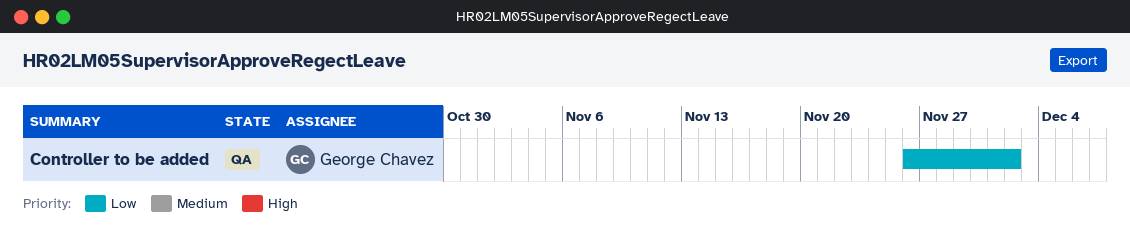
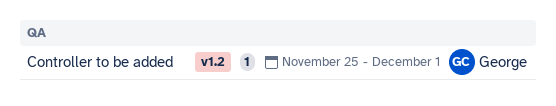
Controller to be added, start: Nov 26 -> Nov 25
Controller to be added, due: Dec 2 -> Dec 1

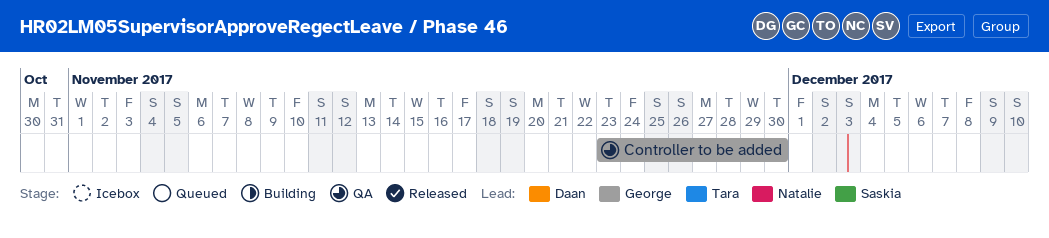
Controller to be added, start: Nov 25 -> Nov 23
Controller to be added, due: Dec 1 -> Nov 30

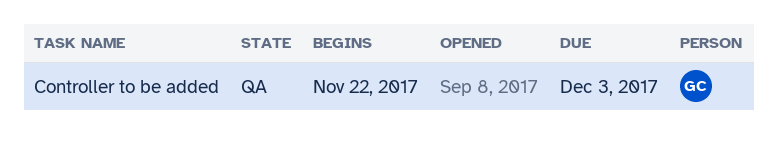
Controller to be added, start: Nov 23 -> Nov 22
Controller to be added, due: Nov 30 -> Dec 3

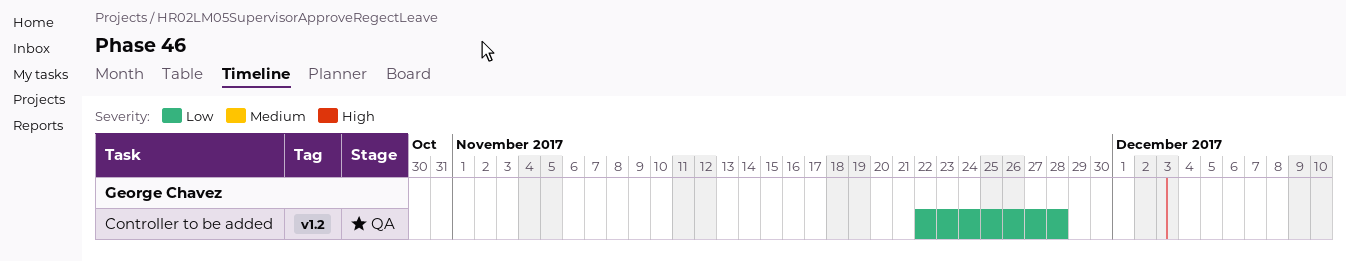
Controller to be added, due: Dec 3 -> Nov 28

